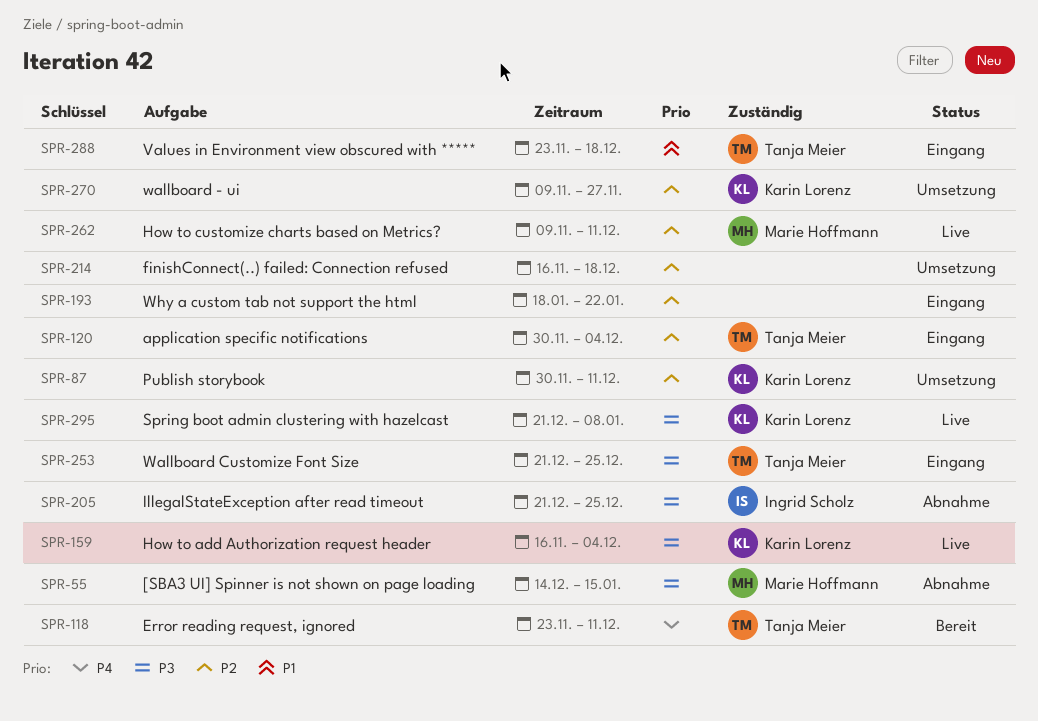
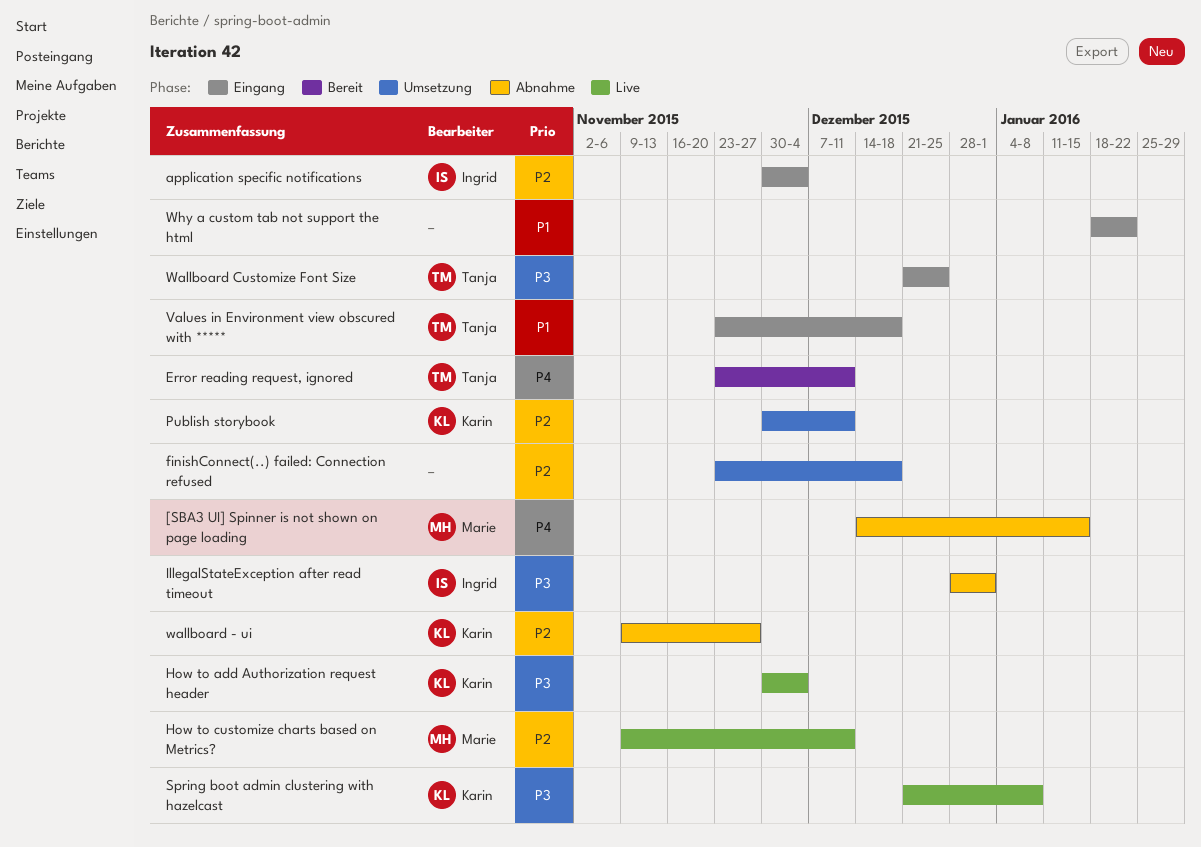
[SBA3 UI] Spinner is not shown on page loading, priority: P3 -> P4
application specific notifications, owner: Tanja Meier -> Ingrid Scholz
finishConnect(..) failed: Connection refused, start: Nov 16 -> Nov 23
How to add Authorization request header, start: Nov 16 -> Nov 30
IllegalStateException after read timeout, start: Dec 21 -> Dec 28
IllegalStateException after read timeout, due: Dec 25 -> Jan 1
wallboard - ui, status: Umsetzung -> Abnahme
Why a custom tab not support the html, priority: P2 -> P1

